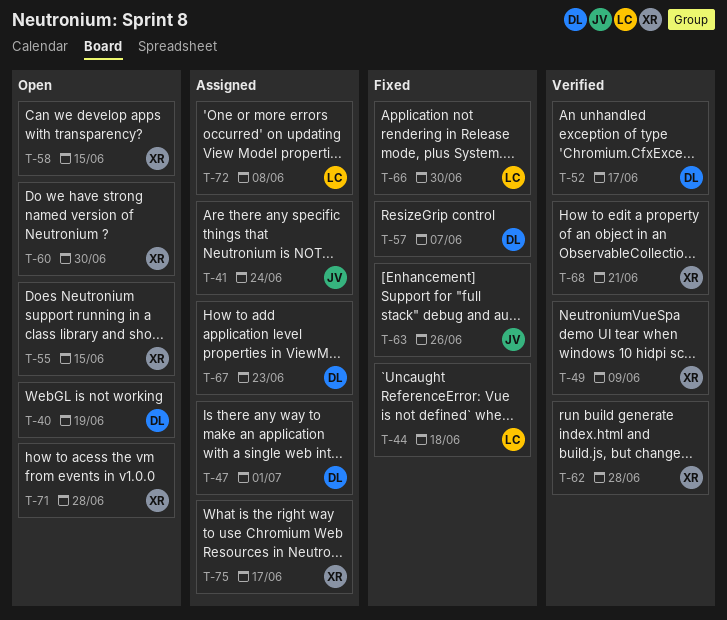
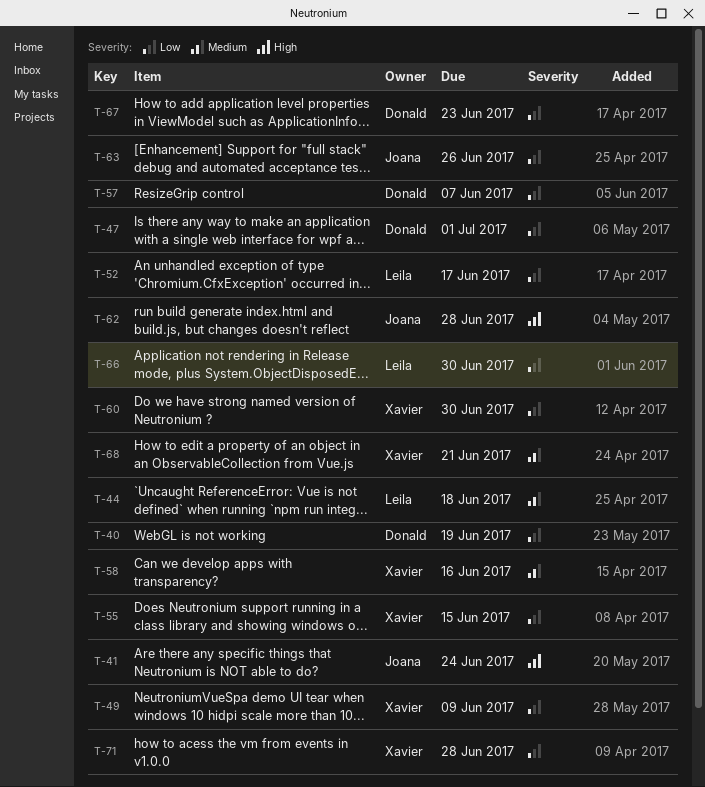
T-52, owner: Donald -> Leila
T-58, due: Jun 15 -> Jun 16
T-62, owner: Xavier -> Joana
T-72: present -> none
T-75: present -> none

